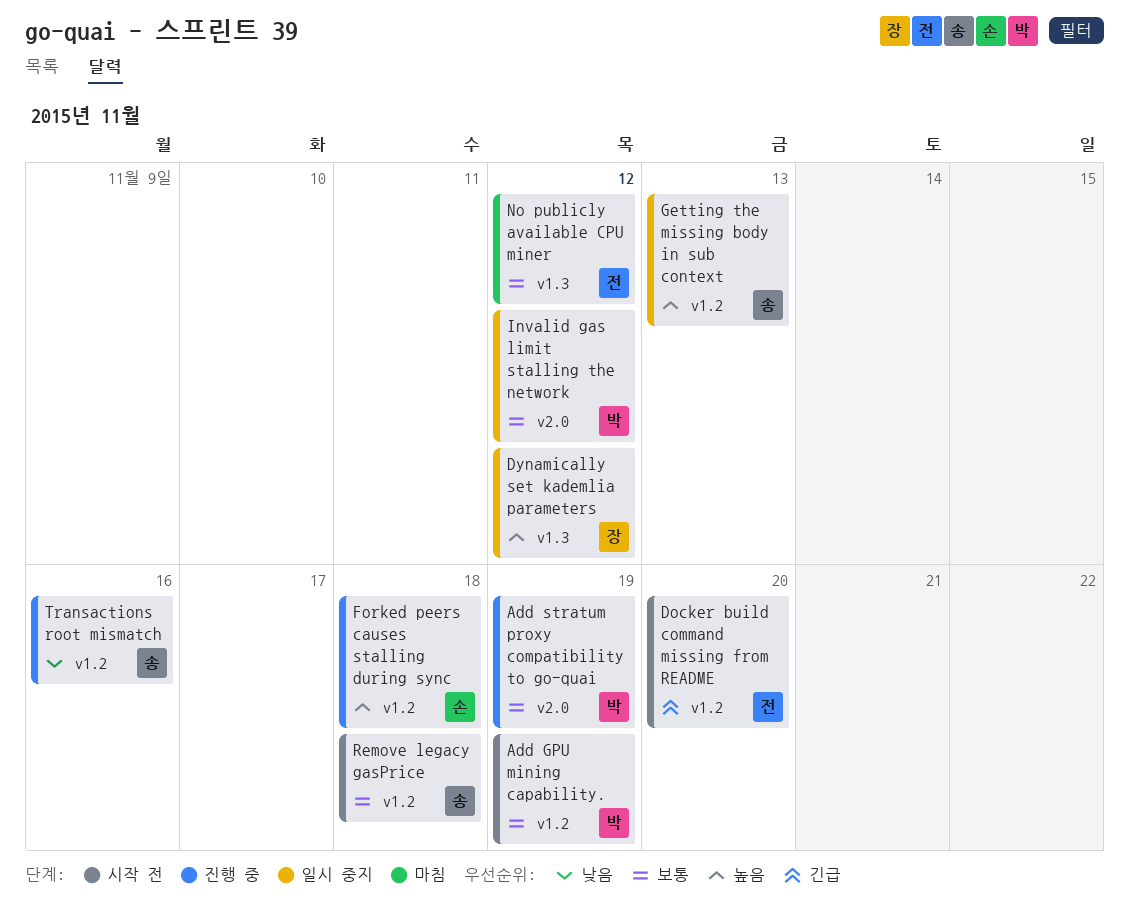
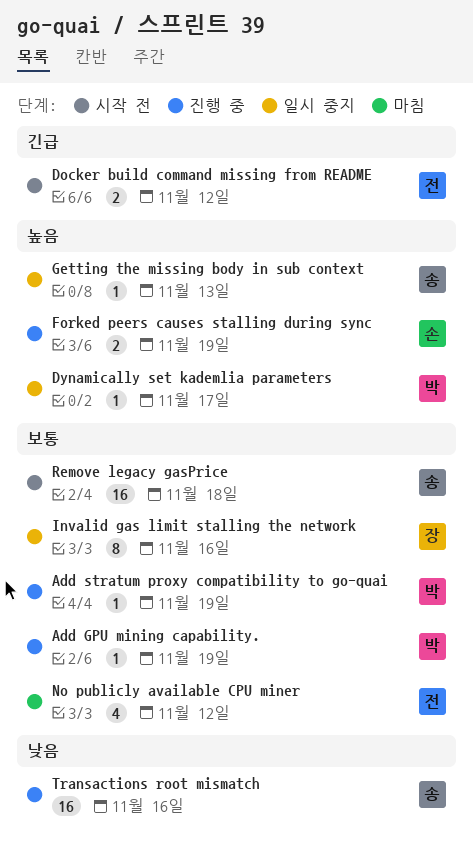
Add GPU mining capability., status: 시작 전 -> 진행 중
Docker build command missing from README, due: Nov 20 -> Nov 12
Dynamically set kademlia parameters, owner: 장 -> 박
Dynamically set kademlia parameters, due: Nov 12 -> Nov 17
Forked peers causes stalling during sync, due: Nov 18 -> Nov 19
Invalid gas limit stalling the network, owner: 박 -> 장
Invalid gas limit stalling the network, due: Nov 12 -> Nov 16

